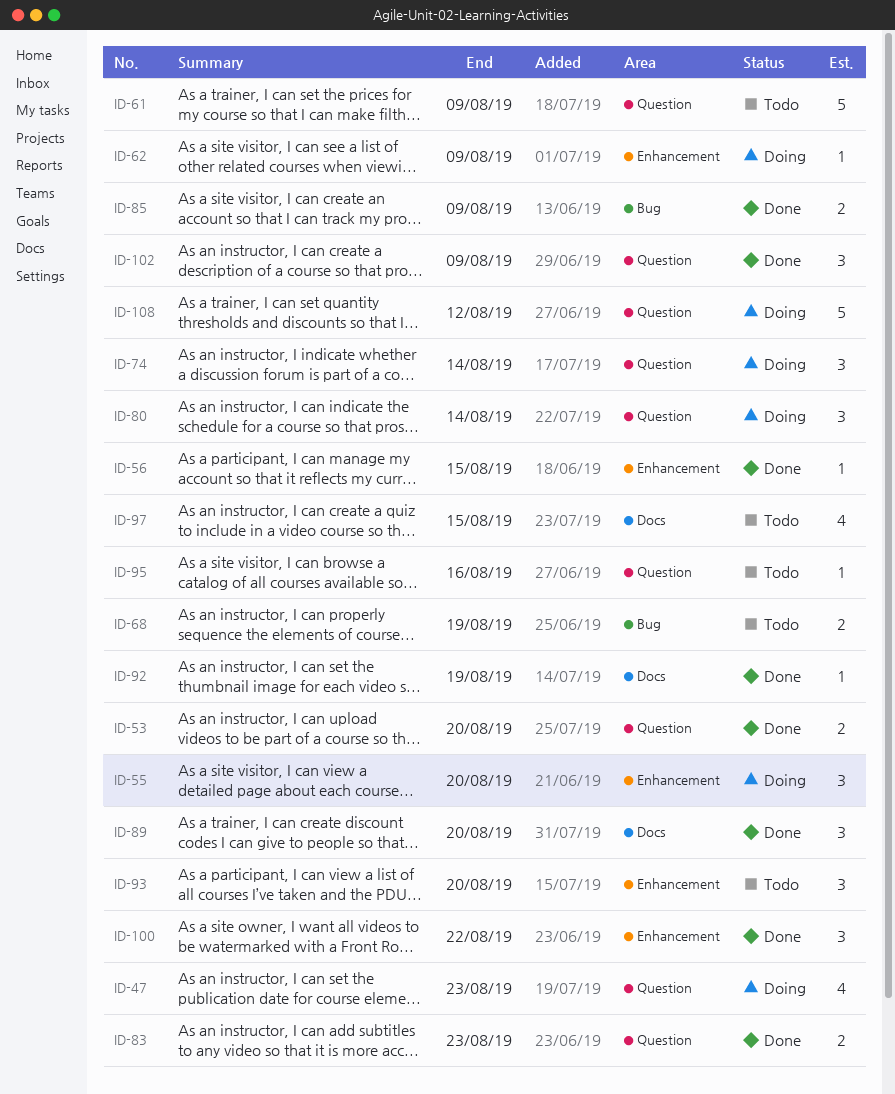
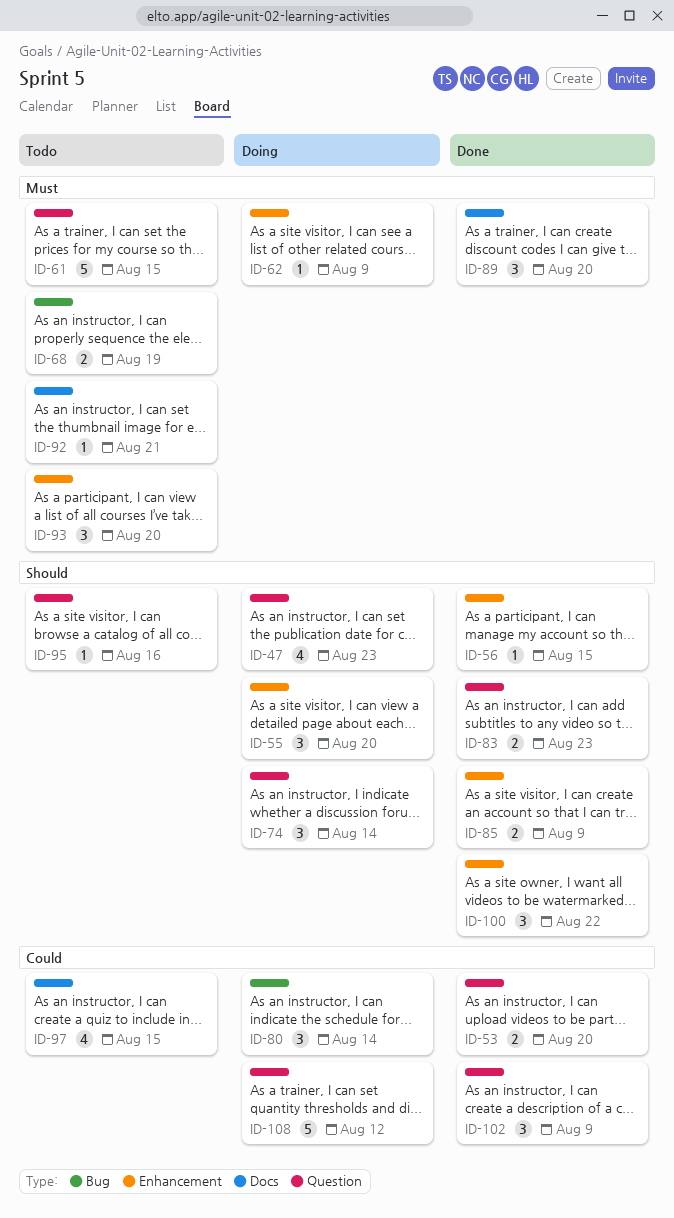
ID-61, due: Aug 9 -> Aug 15
ID-80, label: Question -> Bug
ID-85, label: Bug -> Enhancement
ID-92, status: Done -> Todo
ID-92, due: Aug 19 -> Aug 21

